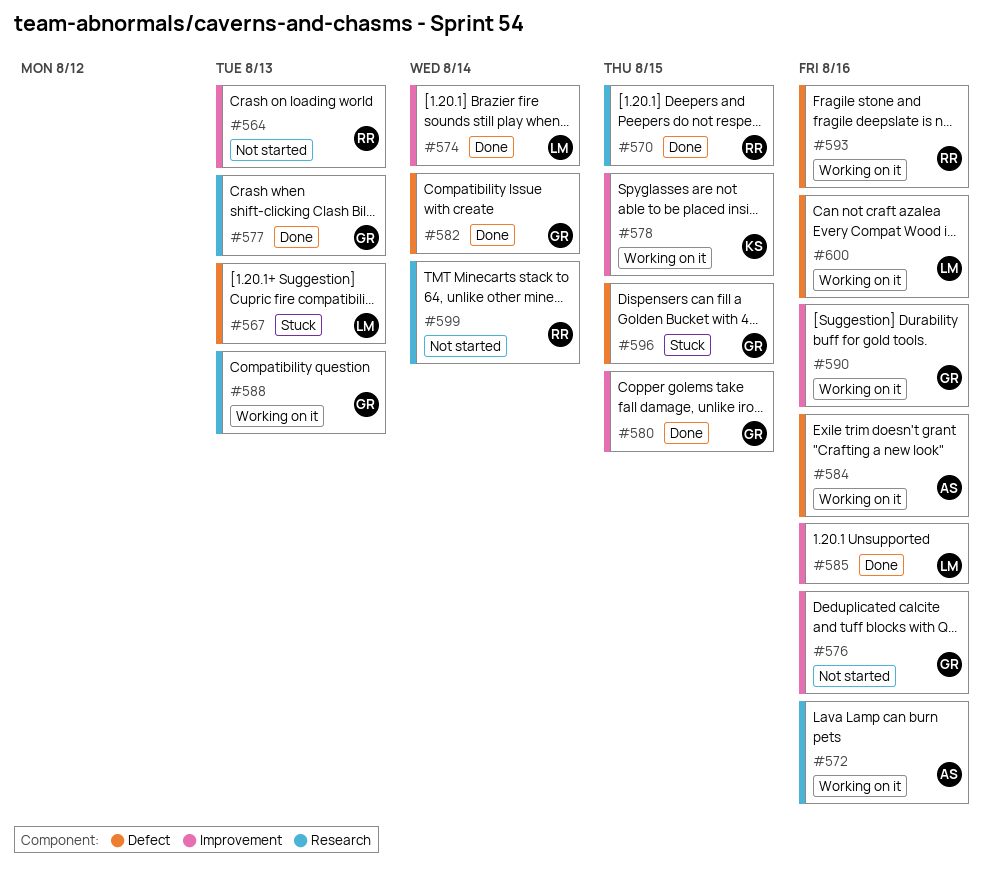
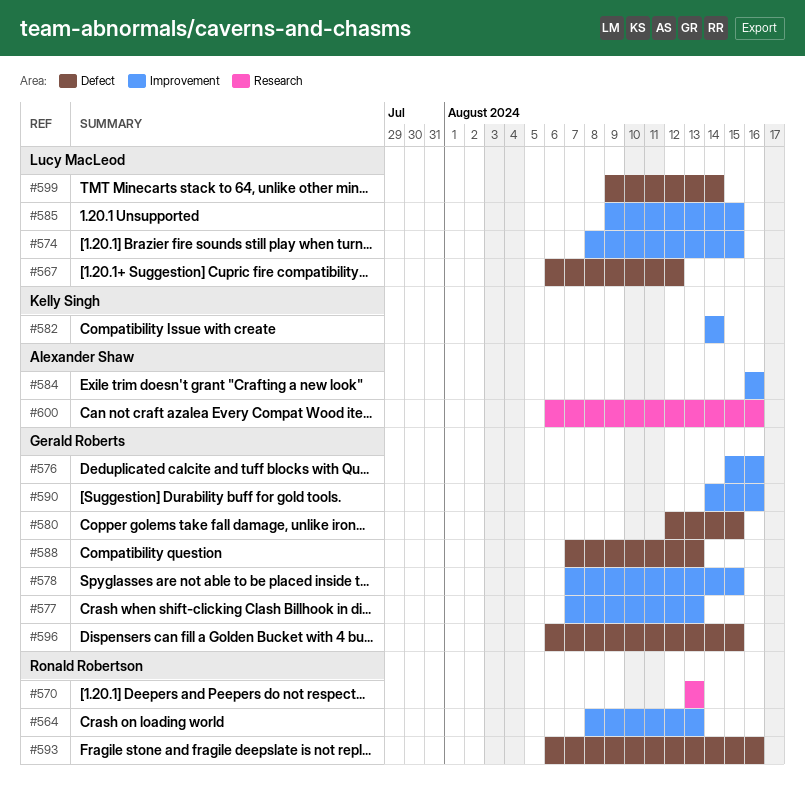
#567, due: Aug 13 -> Aug 12
#570, due: Aug 15 -> Aug 13
#572: present -> none
#574, due: Aug 14 -> Aug 15
#577, label: Research -> Improvement
#578, owner: Kelly Singh -> Gerald Roberts
#580, label: Improvement -> Defect
#582, owner: Gerald Roberts -> Kelly Singh
#582, label: Defect -> Improvement
#584, label: Defect -> Improvement
#585, due: Aug 16 -> Aug 15
#588, label: Research -> Defect
#599, owner: Ronald Robertson -> Lucy MacLeod
#599, label: Research -> Defect
#600, owner: Lucy MacLeod -> Alexander Shaw
#600, label: Defect -> Research

